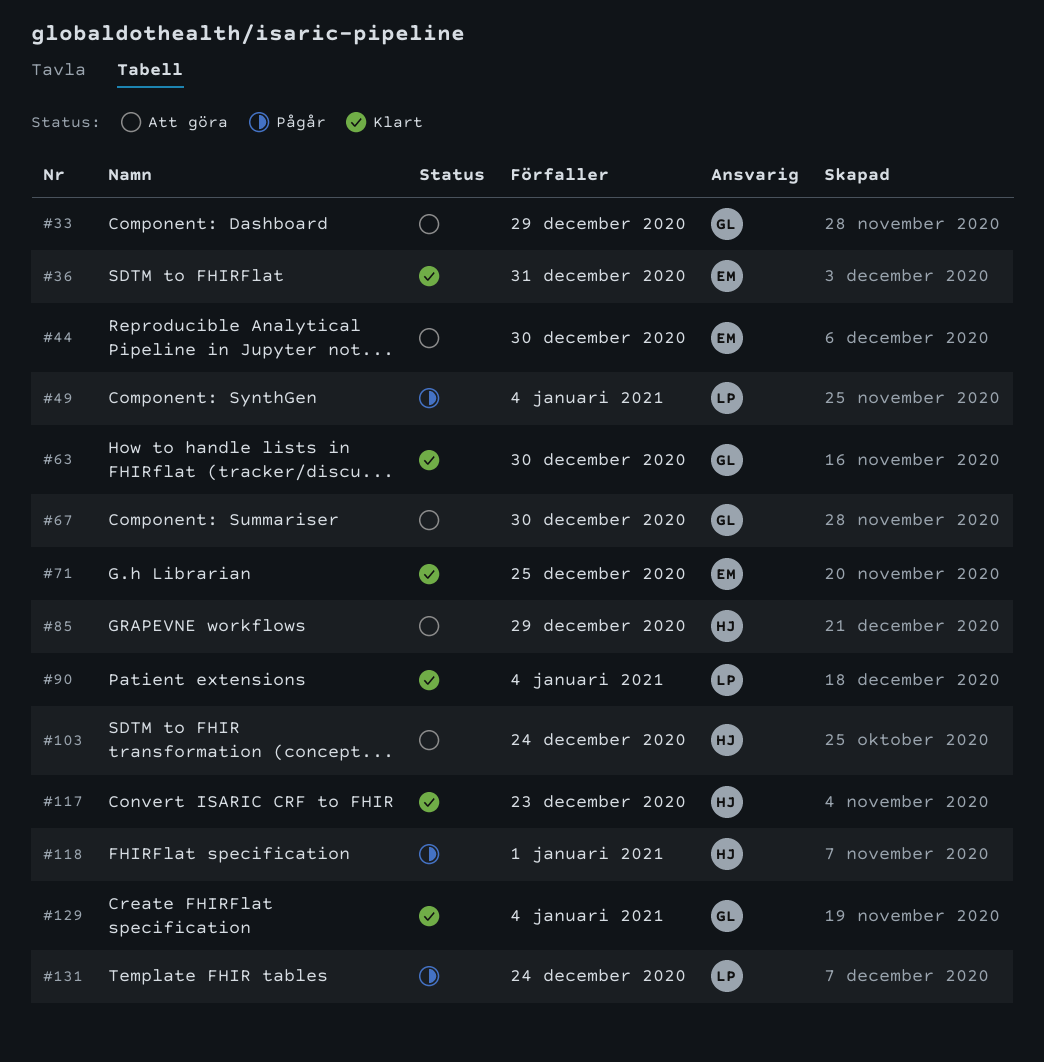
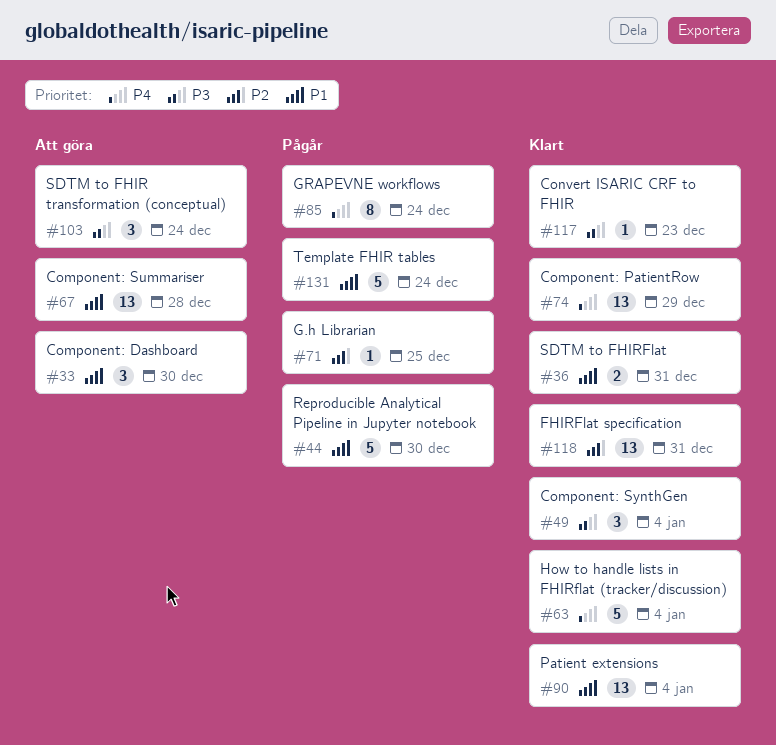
#33, due: Dec 29 -> Dec 30
#44, status: Att göra -> Pågår
#49, status: Pågår -> Klart
#63, due: Dec 30 -> Jan 4
#67, due: Dec 30 -> Dec 28
#71, status: Klart -> Pågår
#74: none -> present
#85, status: Att göra -> Pågår
#85, due: Dec 29 -> Dec 24
#118, status: Pågår -> Klart
#118, due: Jan 1 -> Dec 31
#129: present -> none

